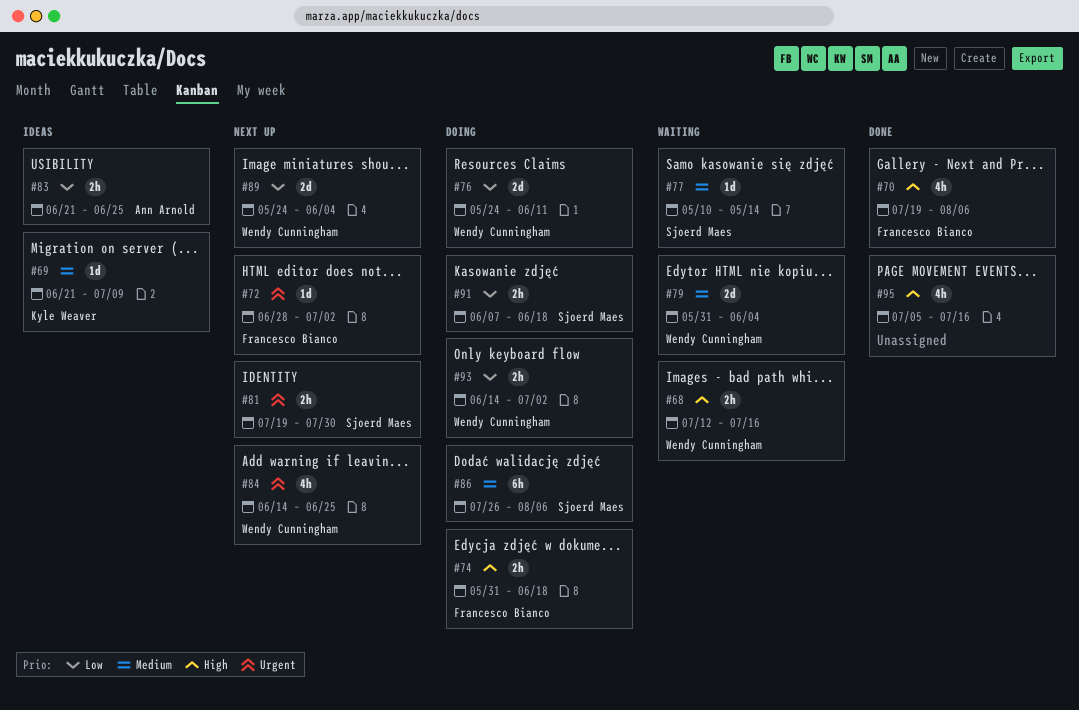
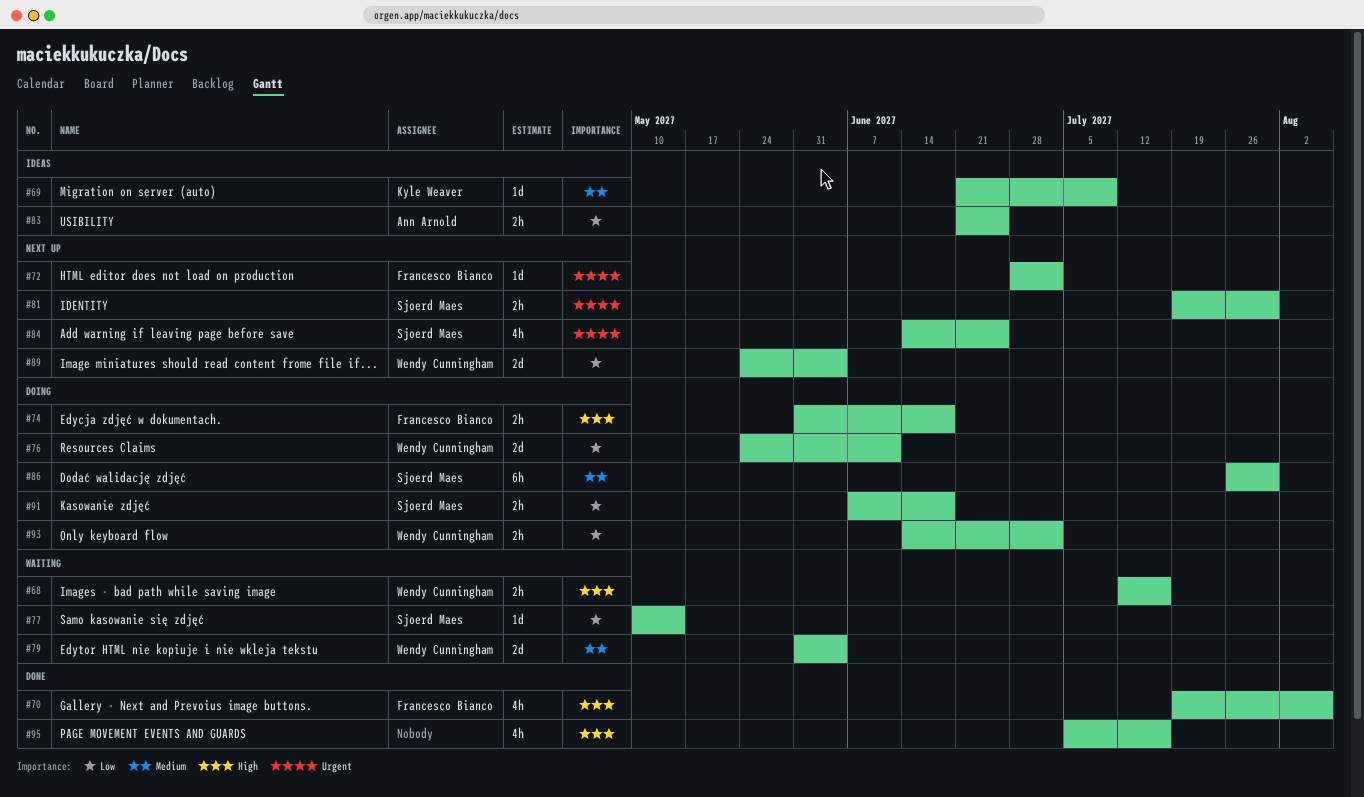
#77, priority: Medium -> Low
#84, owner: Wendy Cunningham -> Sjoerd Maes
#86, due: Aug 6 -> Jul 30

